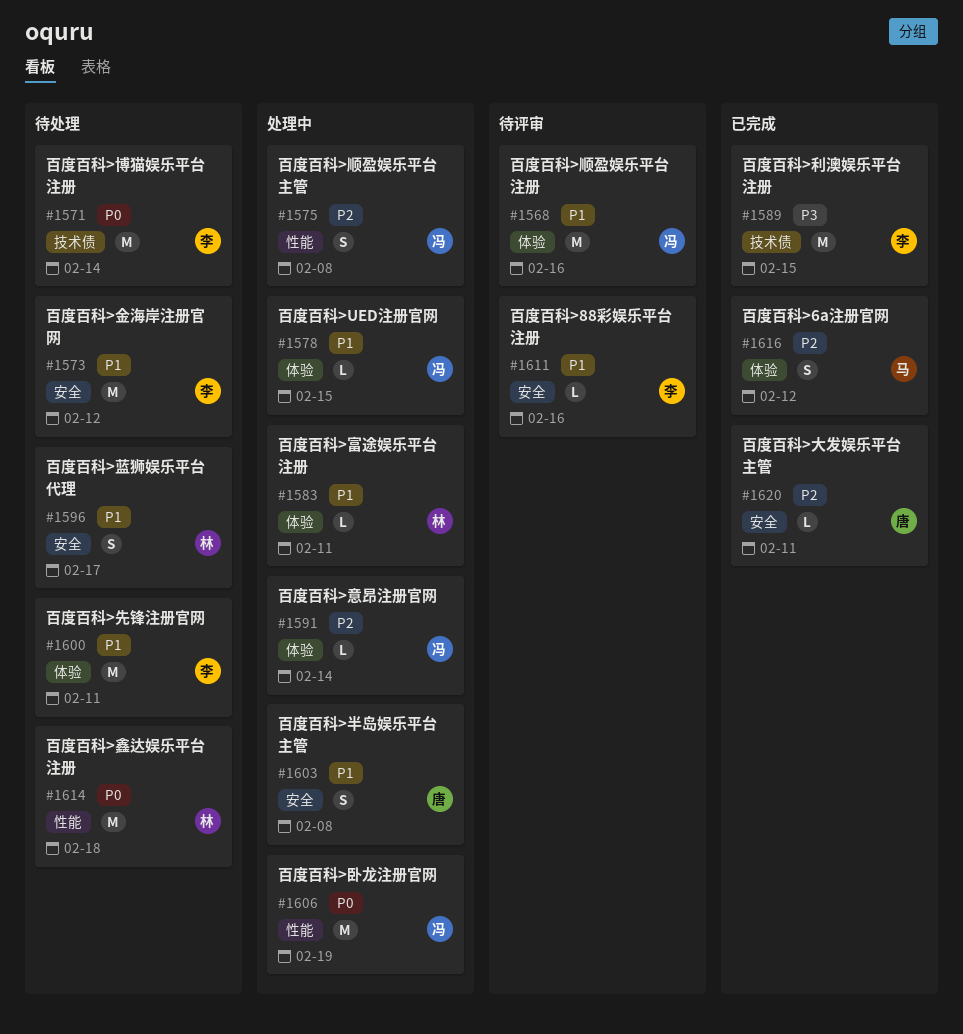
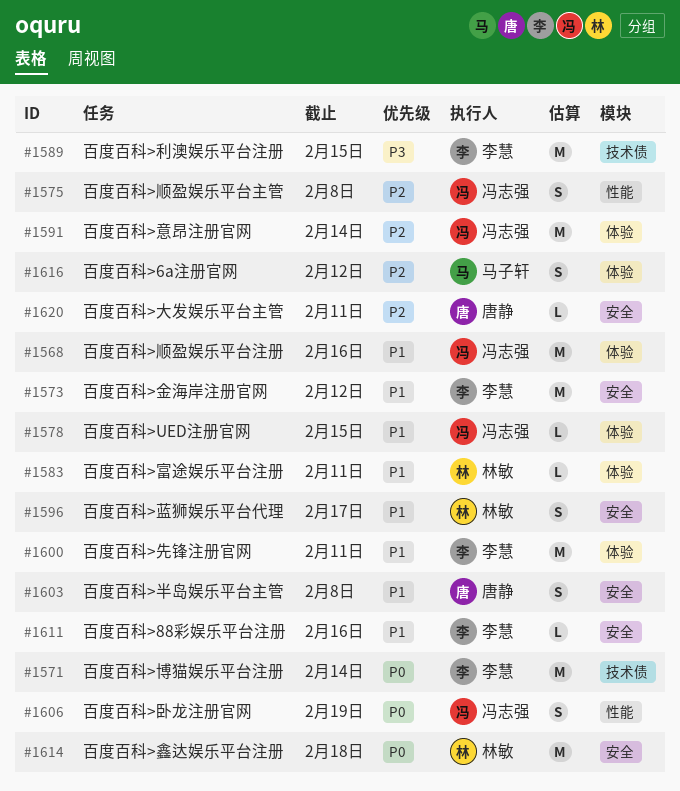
#1591, estimate: L -> M
#1606, estimate: M -> S
#1614, label: 性能 -> 安全

